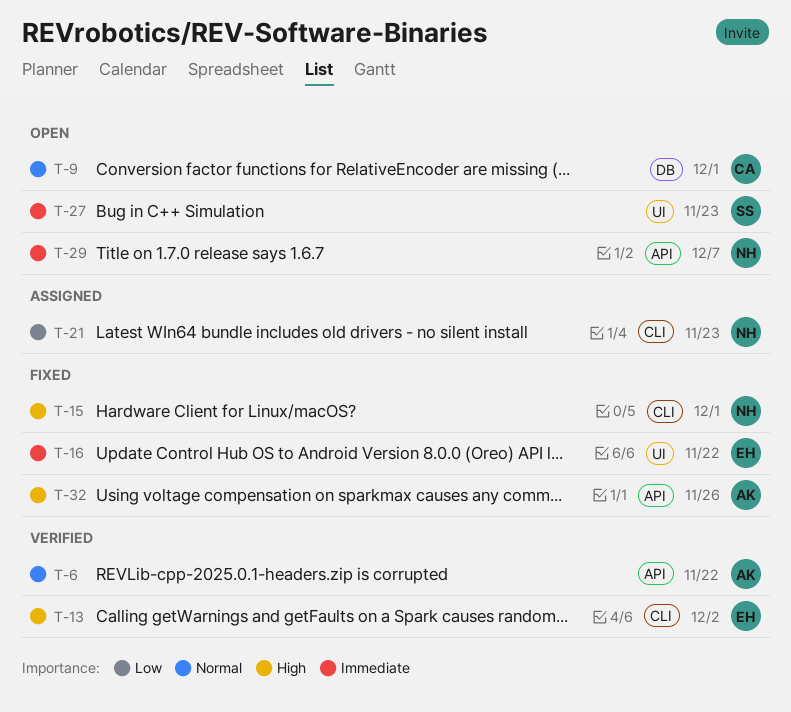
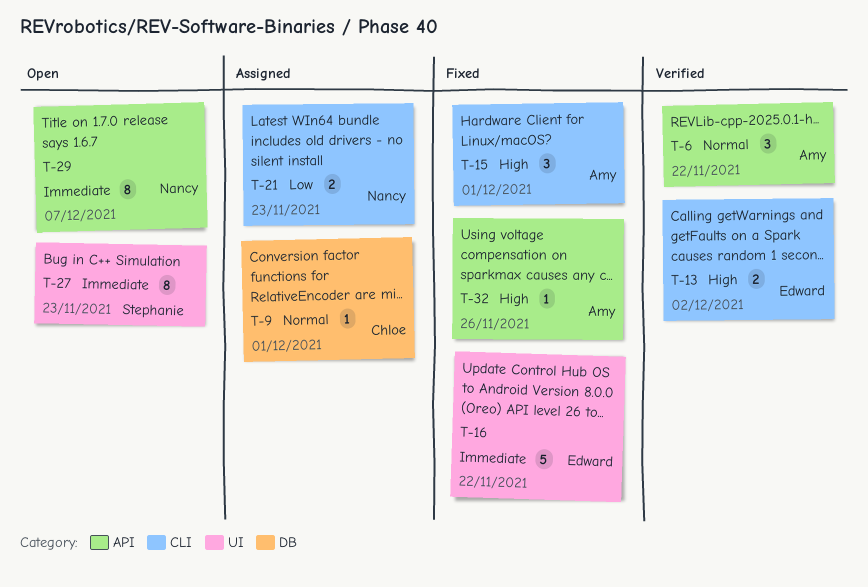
T-9, status: Open -> Assigned
T-15, owner: Nancy -> Amy

